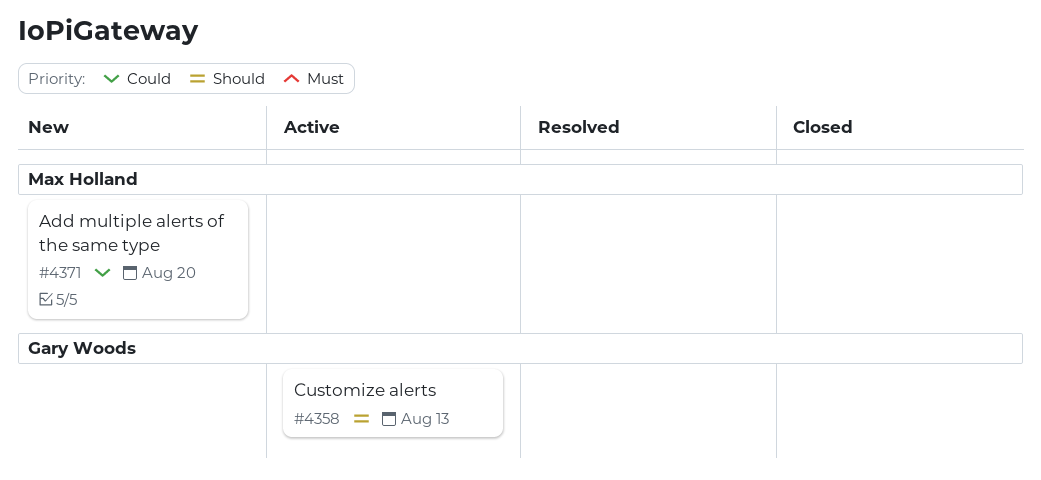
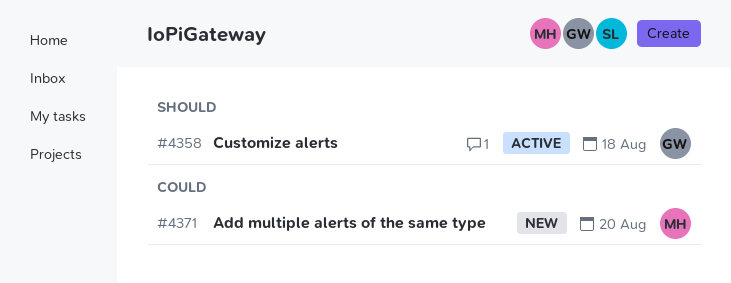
#4358, due: Aug 13 -> Aug 18

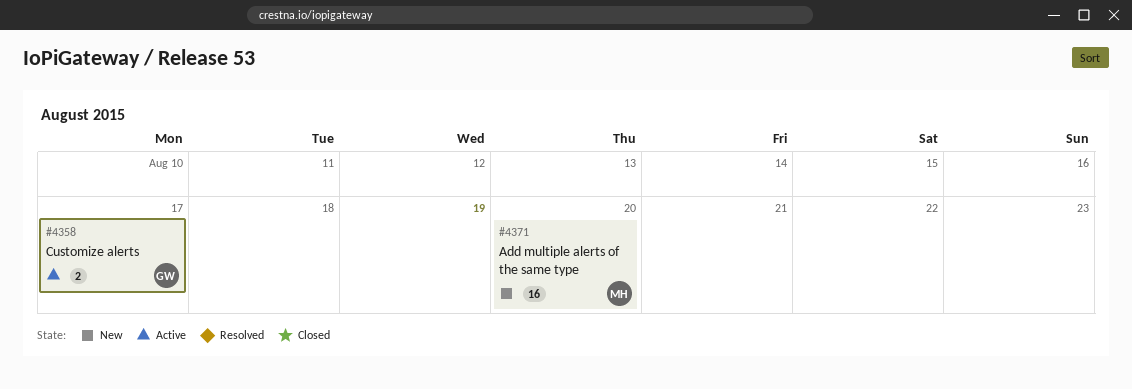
#4358, due: Aug 18 -> Aug 17

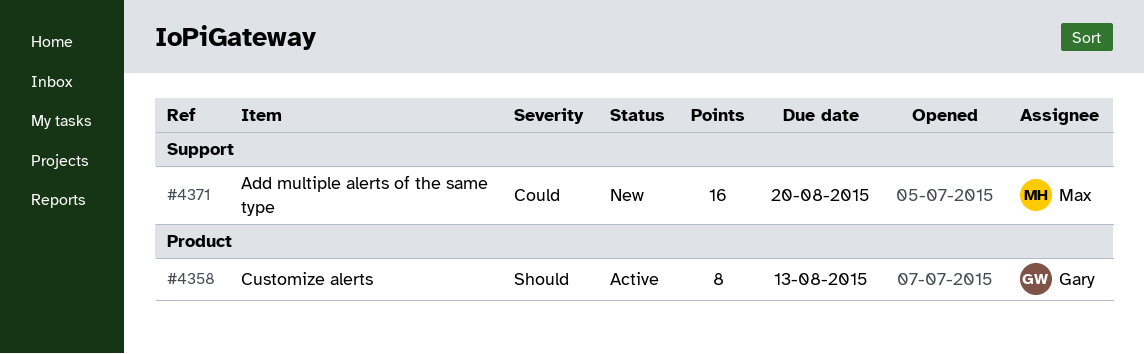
#4358, estimate: 2 -> 8
#4358, due: Aug 17 -> Aug 13

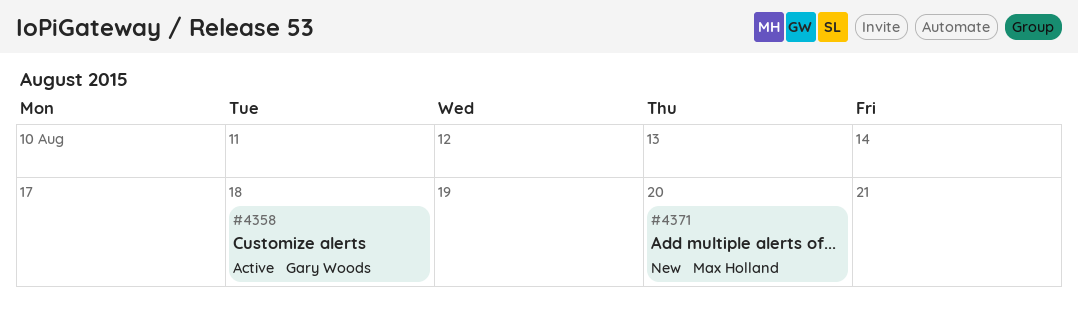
#4358, due: Aug 13 -> Aug 18

